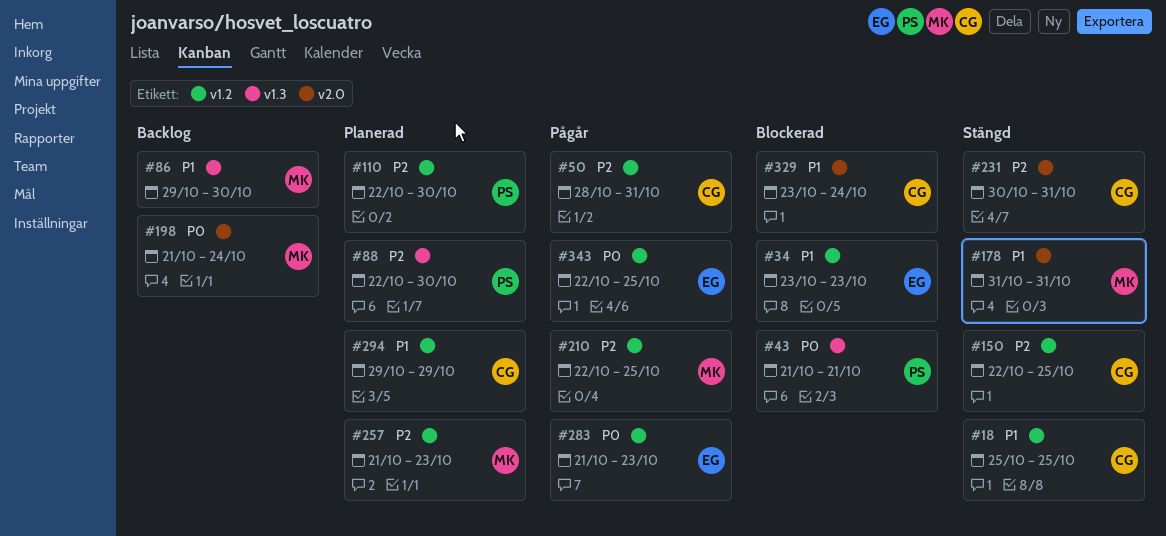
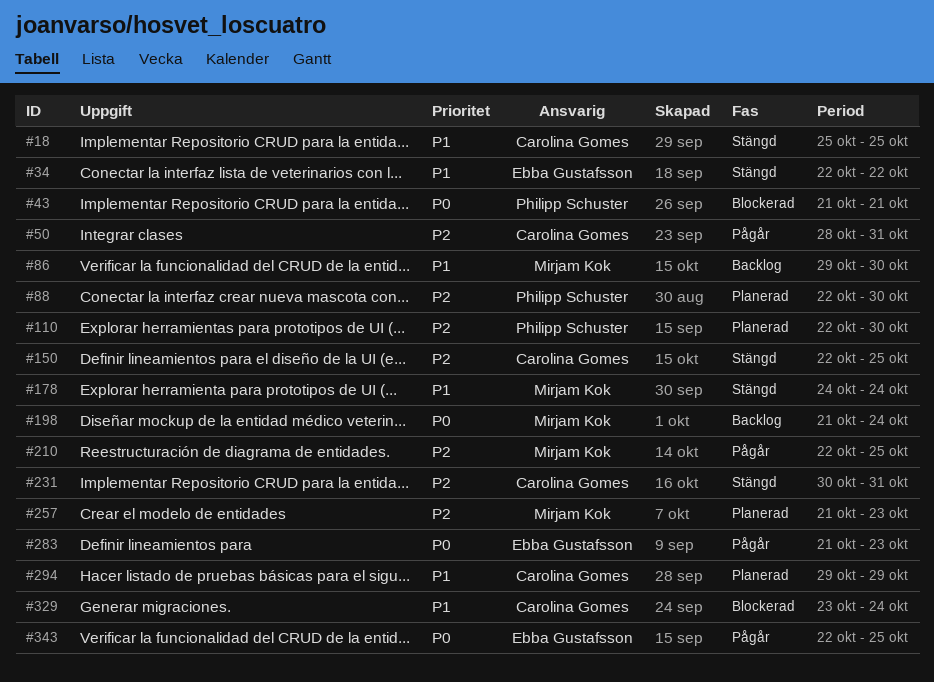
#34, status: Blockerad -> Stängd
#34, start: Oct 23 -> Oct 22
#34, due: Oct 23 -> Oct 22
#178, start: Oct 31 -> Oct 24
#178, due: Oct 31 -> Oct 24

